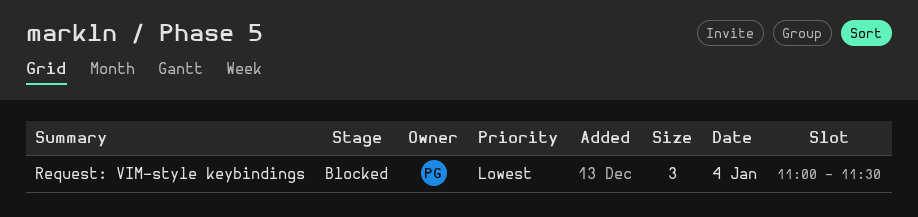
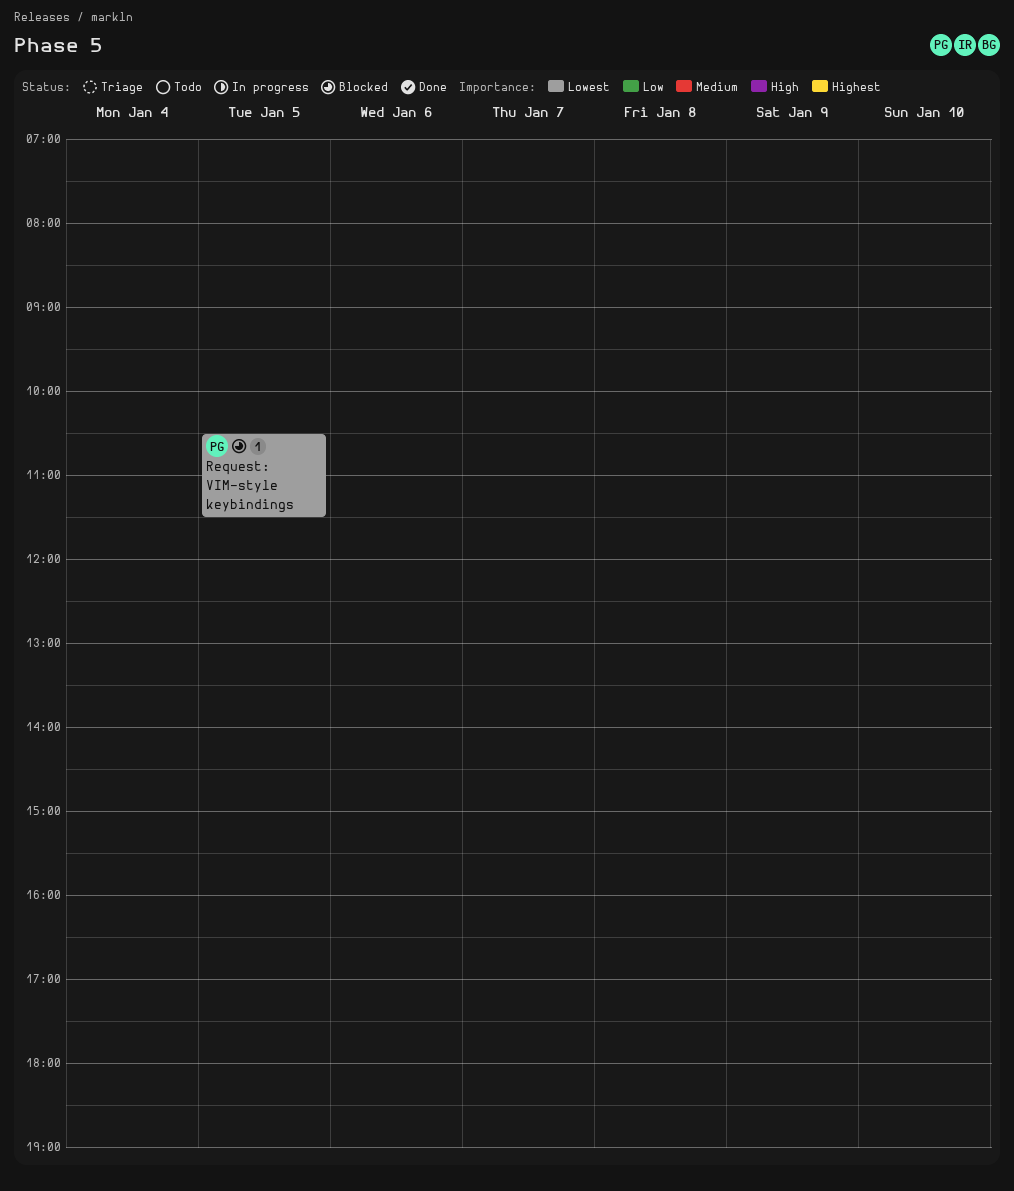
Request: VIM-style keybindings, estimate: 3 -> 1
Request: VIM-style keybindings, day: Jan 4 -> Jan 5
Request: VIM-style keybindings, begins: 11:00 -> 10:30

